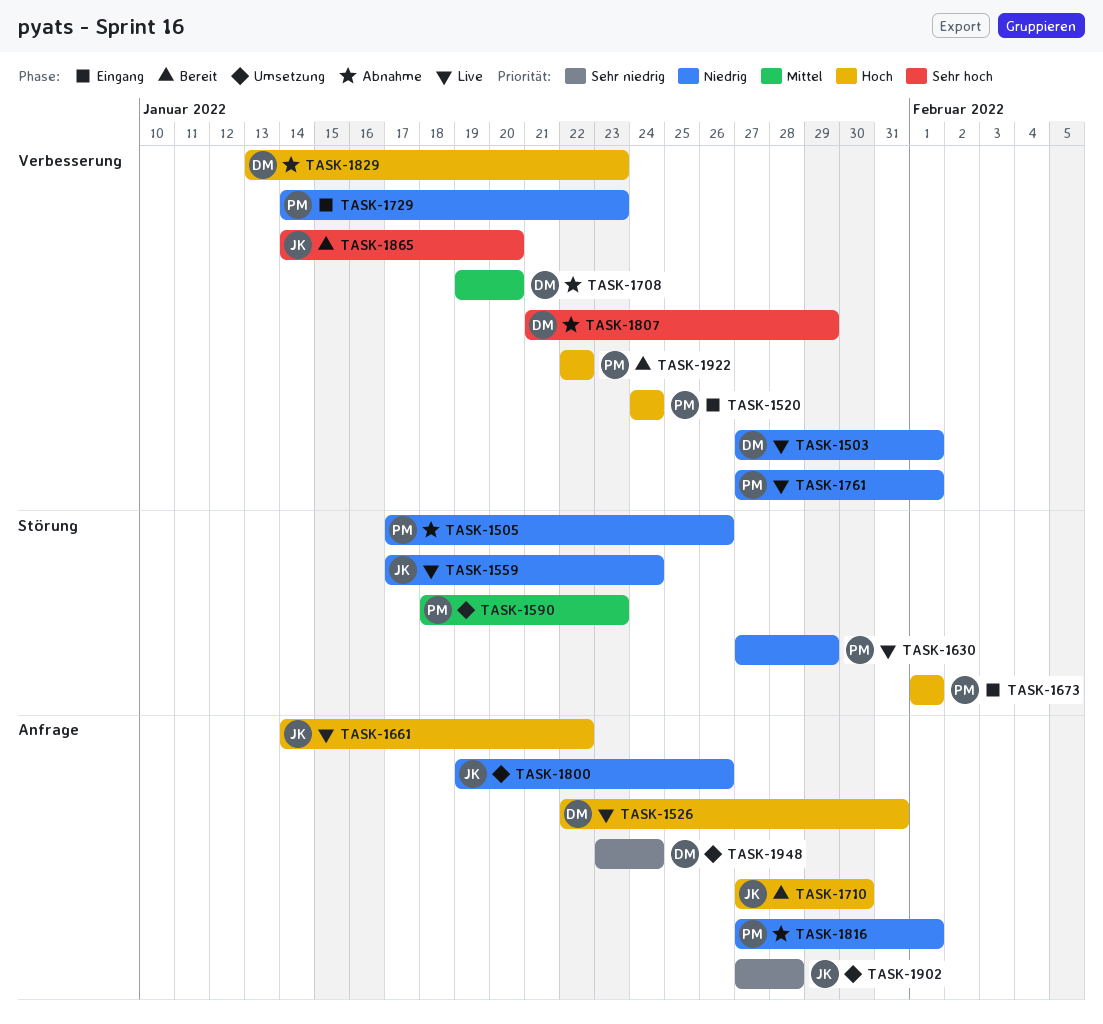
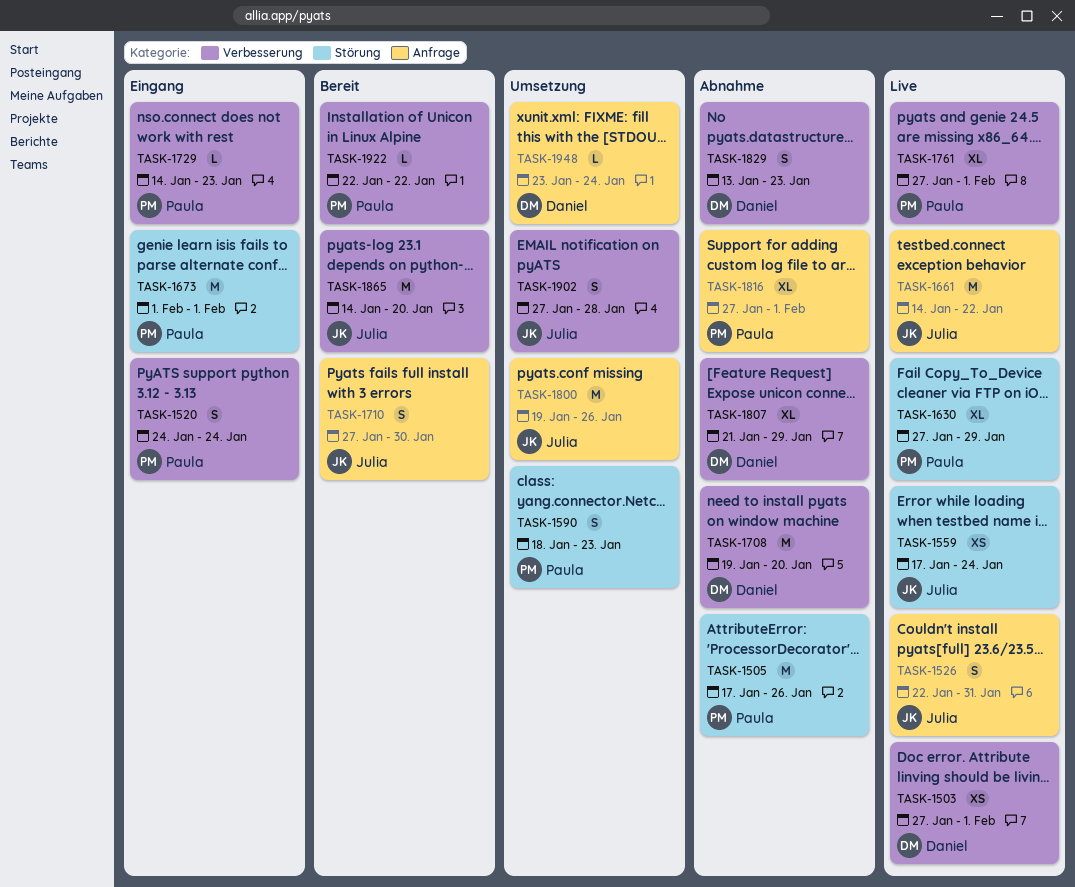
TASK-1526, owner: Daniel -> Julia
TASK-1902, label: Anfrage -> Verbesserung

